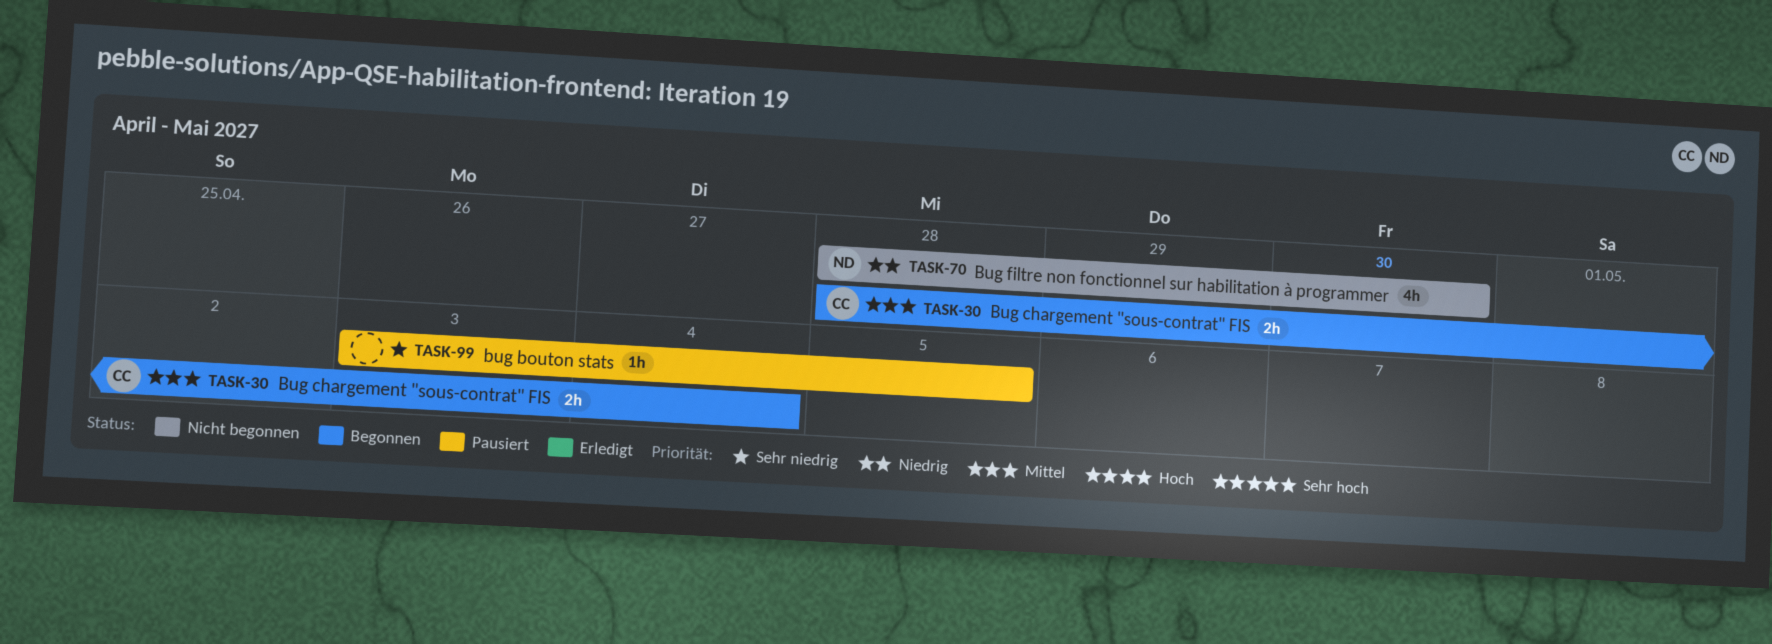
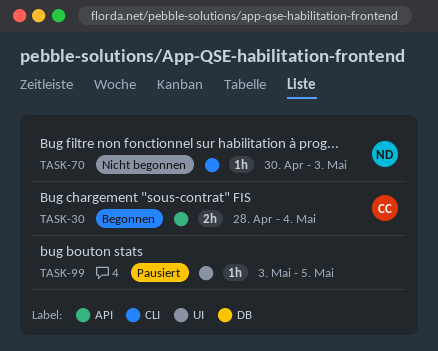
TASK-70, estimate: 4h -> 1h
TASK-70, start: Apr 28 -> Apr 30
TASK-70, due: Apr 30 -> May 3

